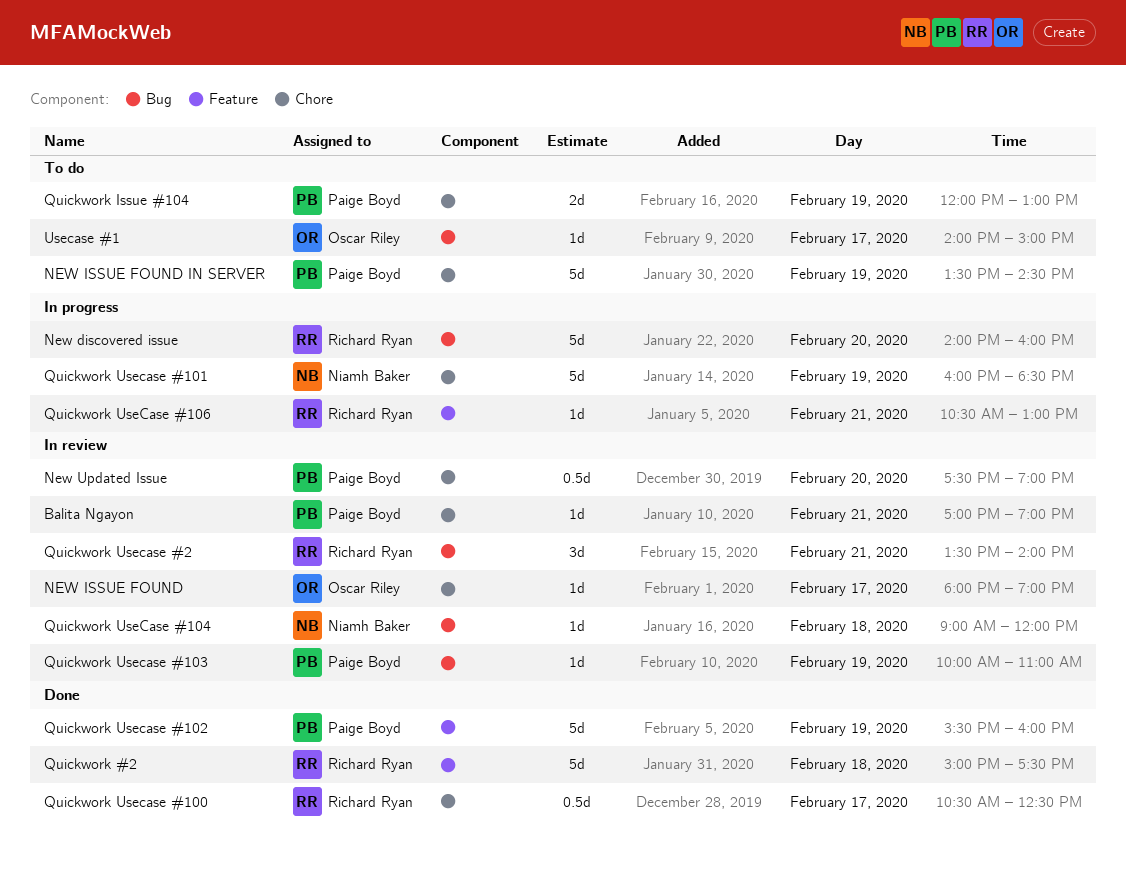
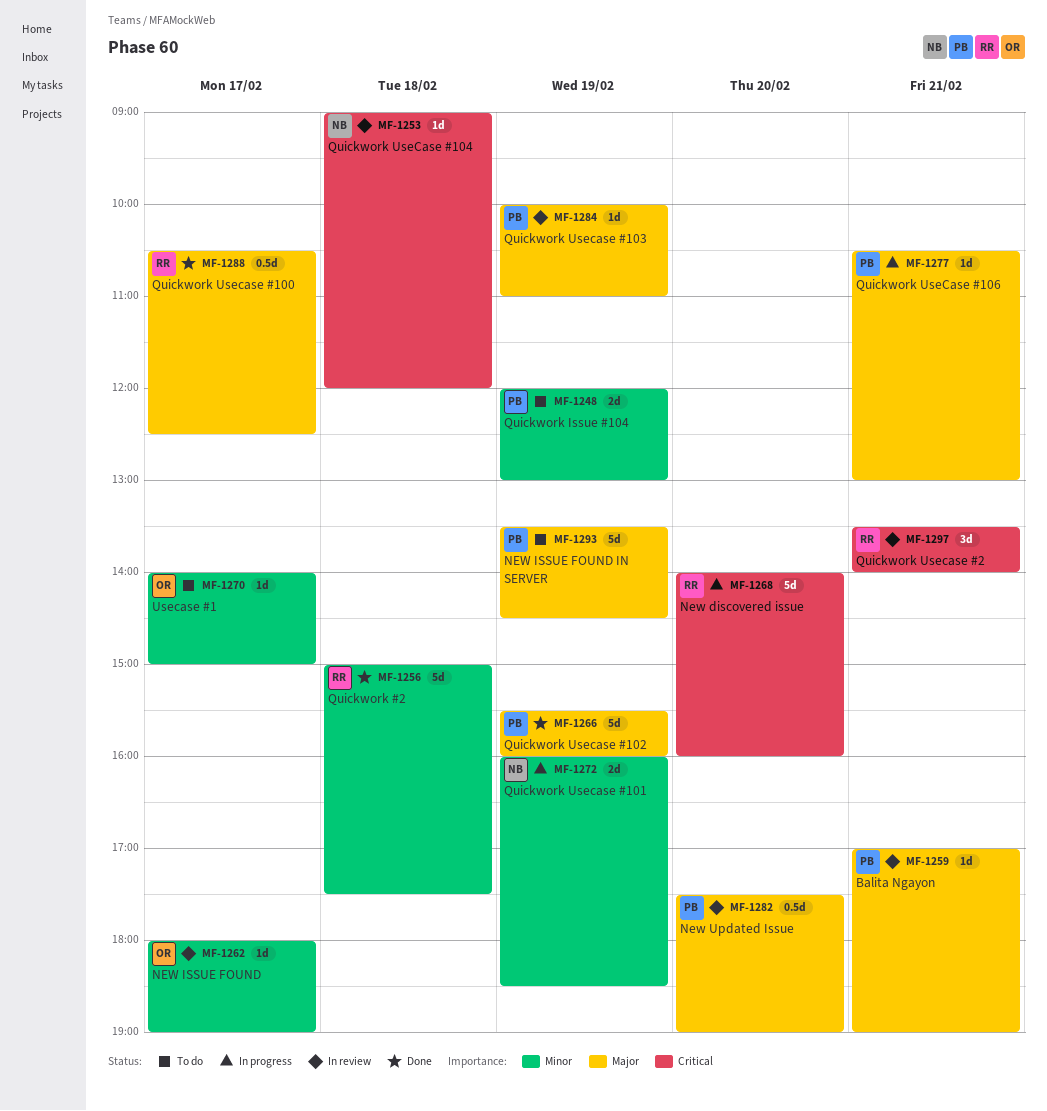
Quickwork Usecase #101, estimate: 5d -> 2d
Quickwork UseCase #106, owner: Richard Ryan -> Paige Boyd

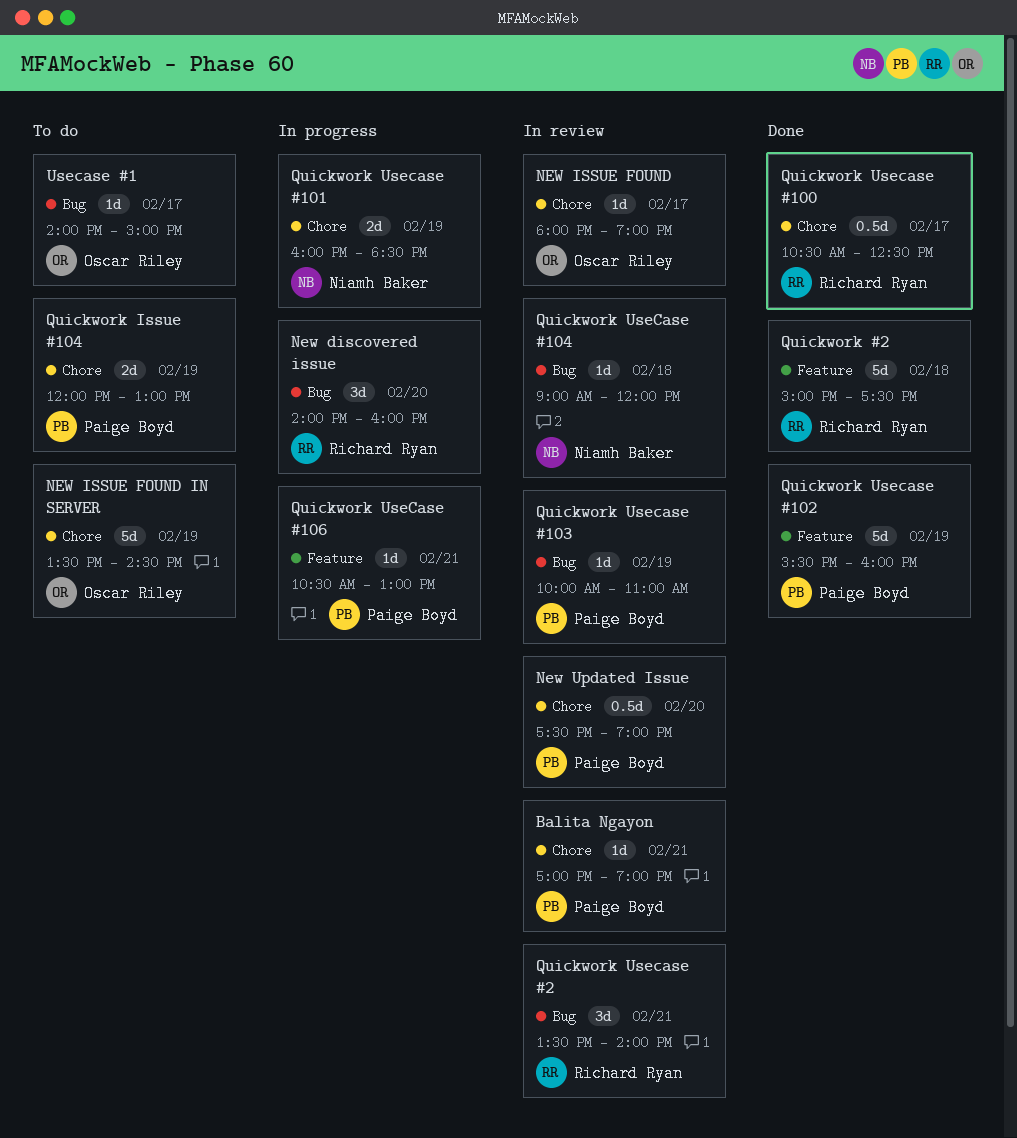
New discovered issue, estimate: 5d -> 3d
NEW ISSUE FOUND IN SERVER, owner: Paige Boyd -> Oscar Riley

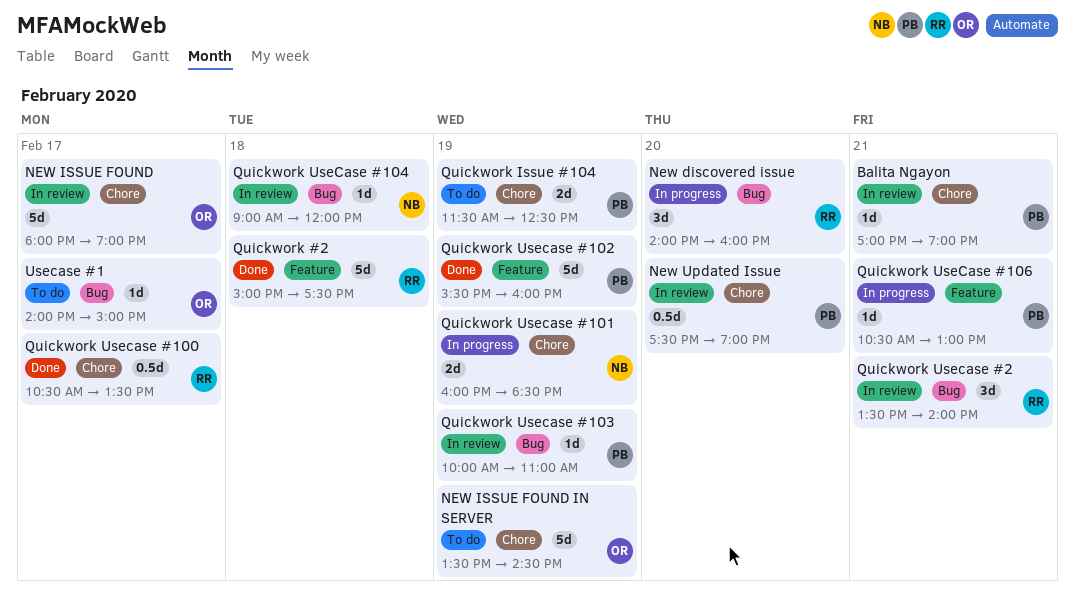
NEW ISSUE FOUND, estimate: 1d -> 5d
Quickwork Issue #104, begins: 12:00 -> 11:30
Quickwork Issue #104, ends: 13:00 -> 12:30
Quickwork Usecase #100, ends: 12:30 -> 13:30

